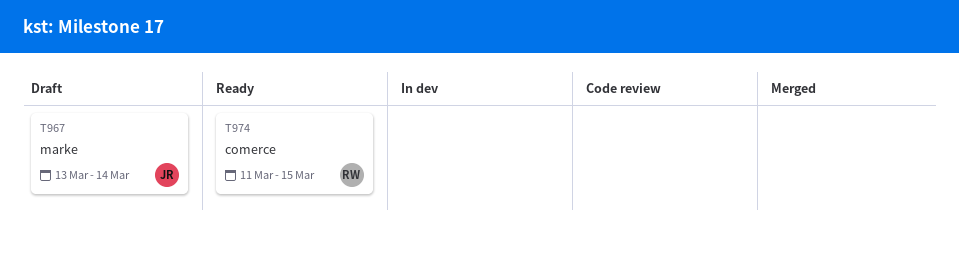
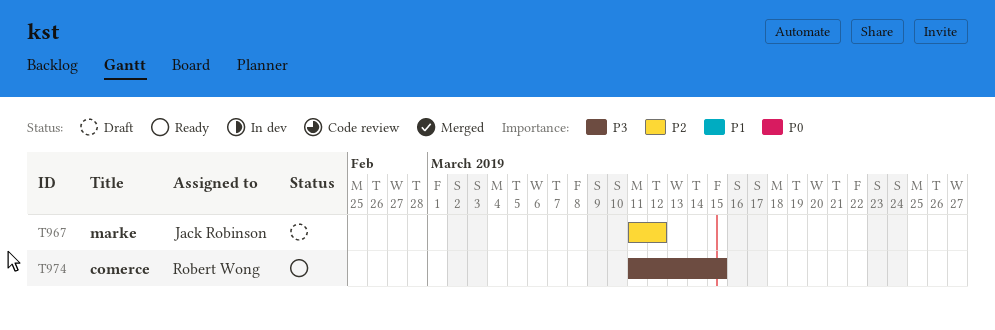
T967, start: Mar 13 -> Mar 11
T967, due: Mar 14 -> Mar 12

